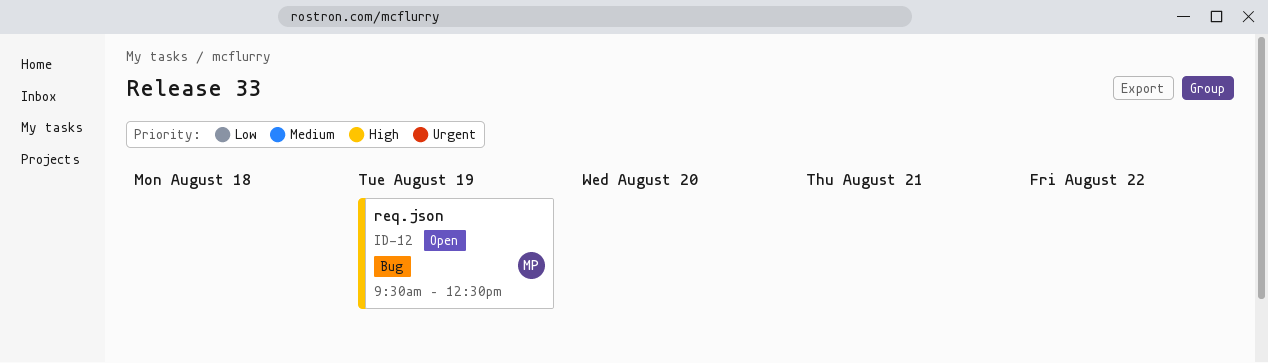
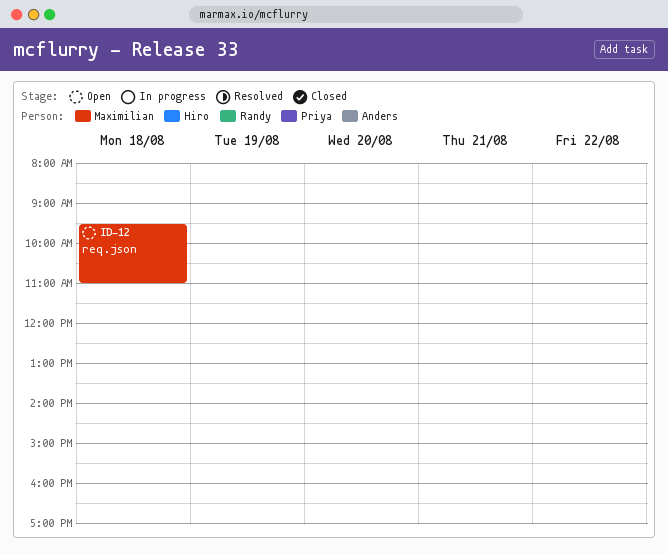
ID-12, day: Aug 19 -> Aug 18
ID-12, ends: 12:30 -> 11:00

